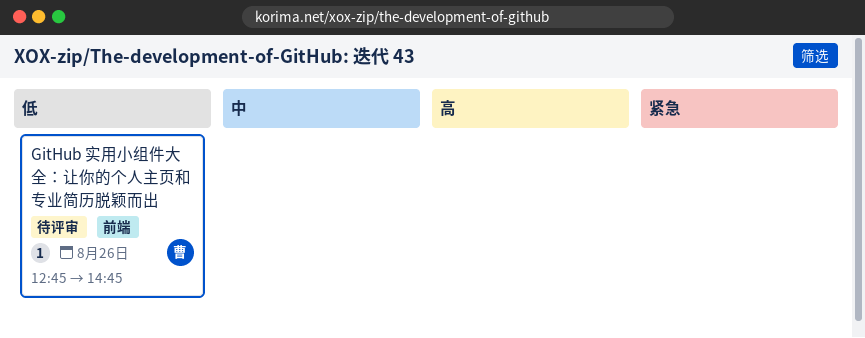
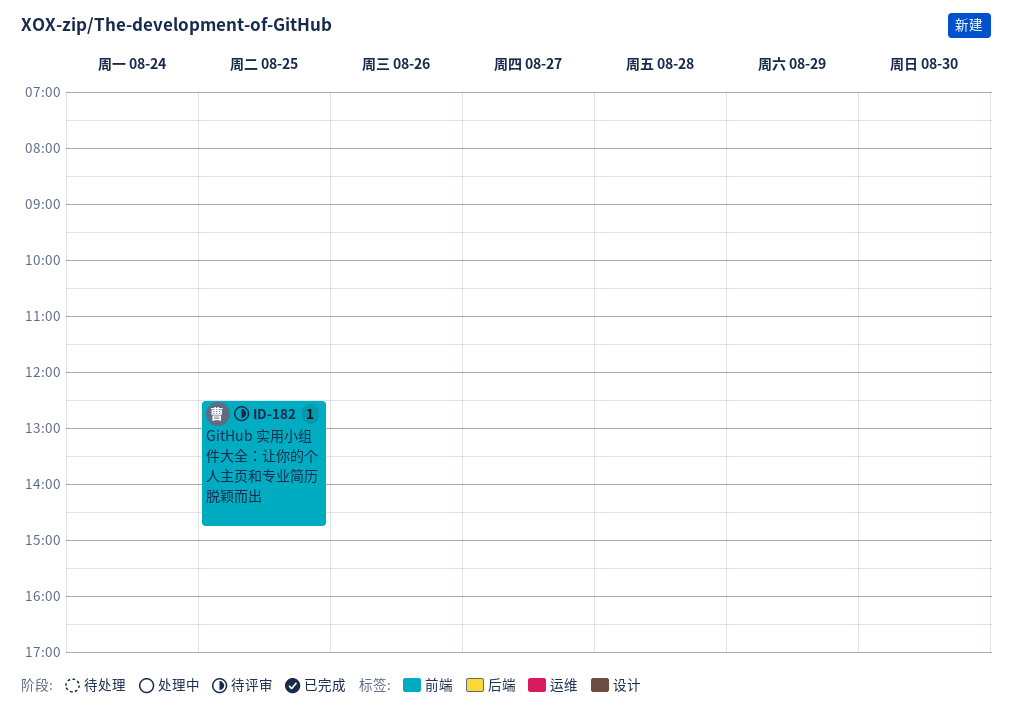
GitHub 实用小组件大全：让你的个人主页和专业简历脱颖而出, day: Aug 26 -> Aug 25
GitHub 实用小组件大全：让你的个人主页和专业简历脱颖而出, begins: 12:45 -> 12:30

